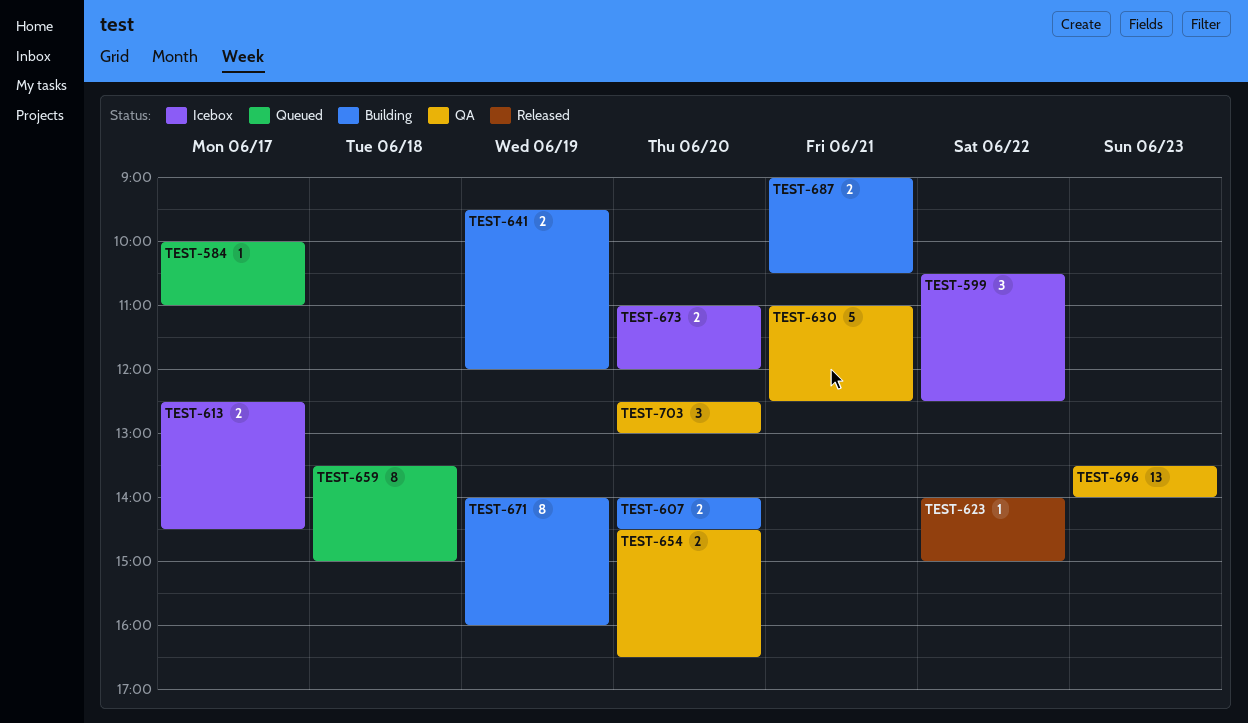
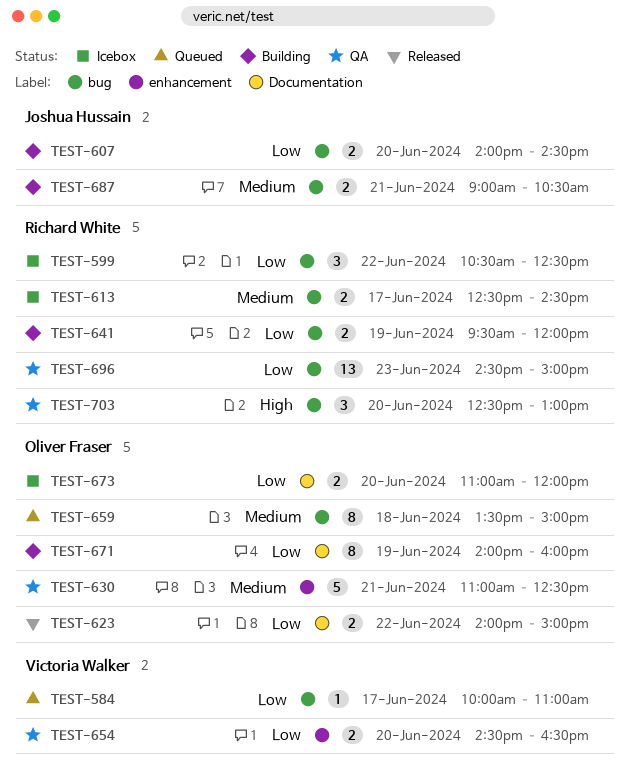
TEST-623, estimate: 1 -> 2
TEST-696, begins: 13:30 -> 14:30
TEST-696, ends: 14:00 -> 15:00

